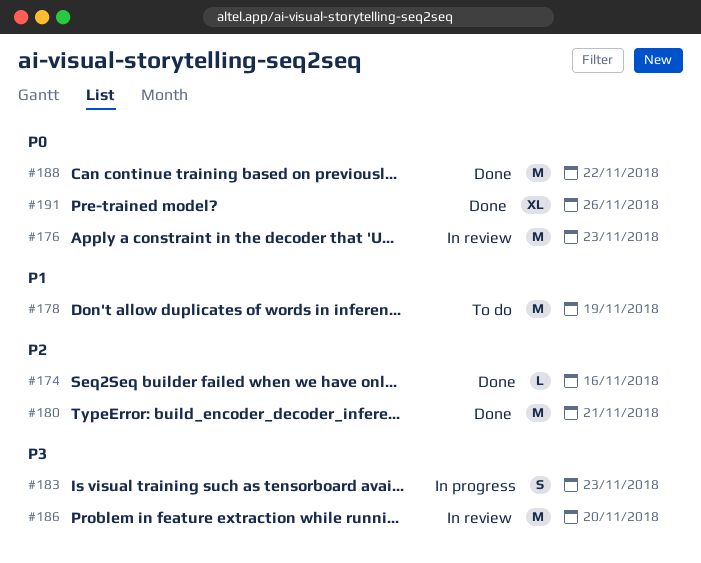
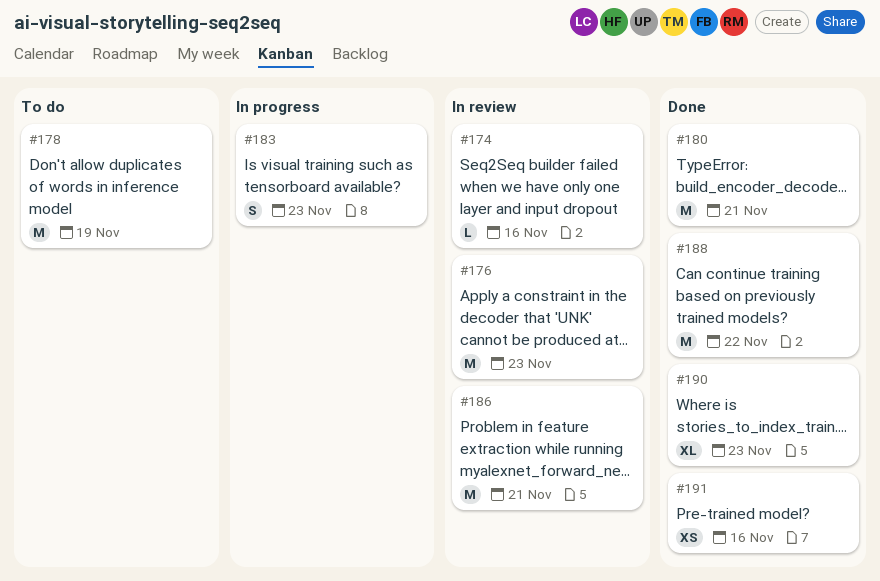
#174, status: Done -> In review
#186, due: Nov 20 -> Nov 21
#190: none -> present
#191, estimate: XL -> XS
#191, due: Nov 26 -> Nov 16

